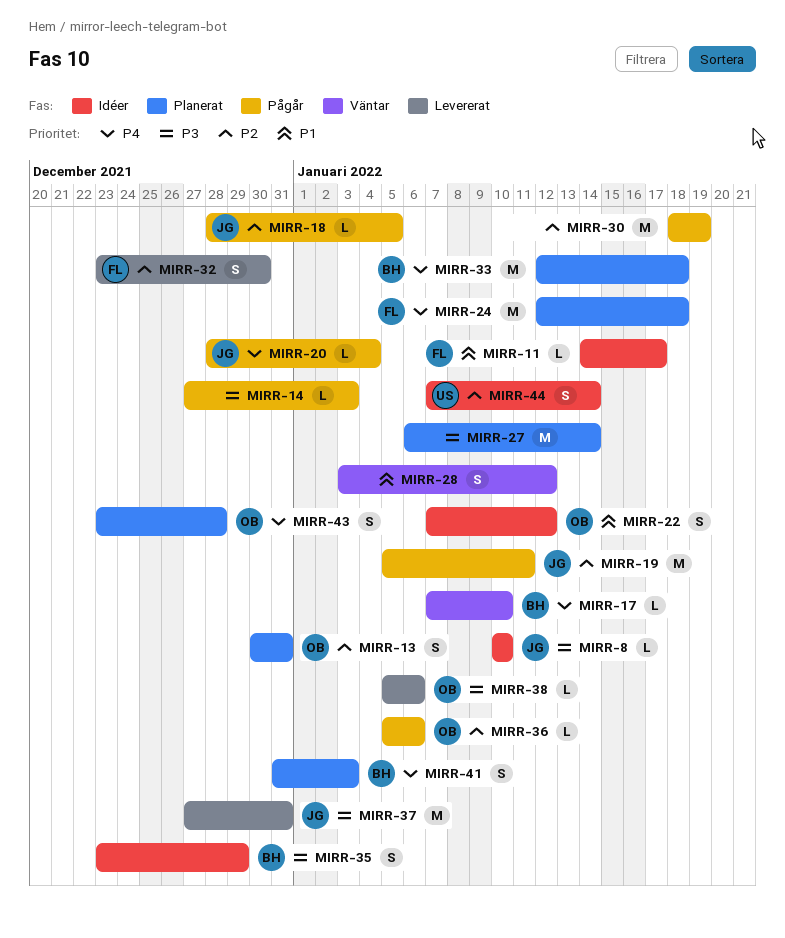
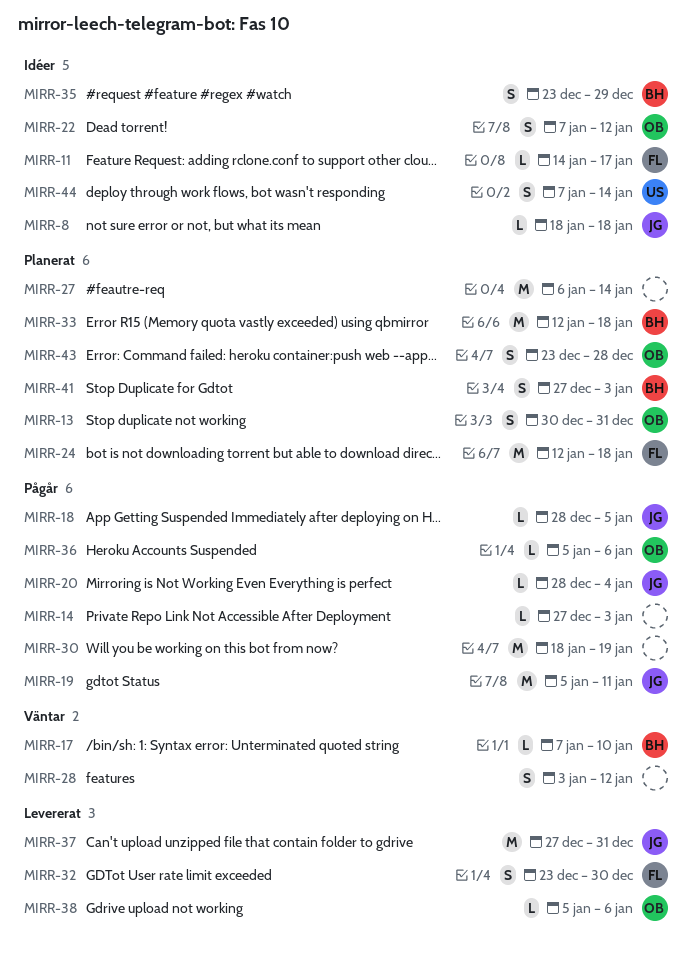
MIRR-8, start: Jan 10 -> Jan 18
MIRR-8, due: Jan 10 -> Jan 18
MIRR-41, start: Dec 31 -> Dec 27

